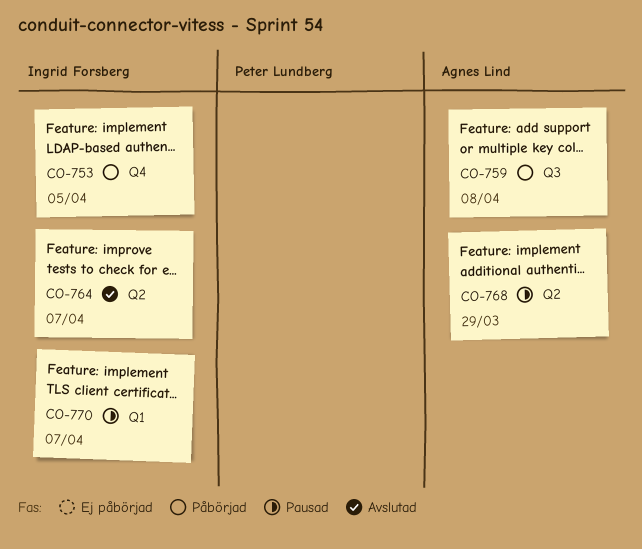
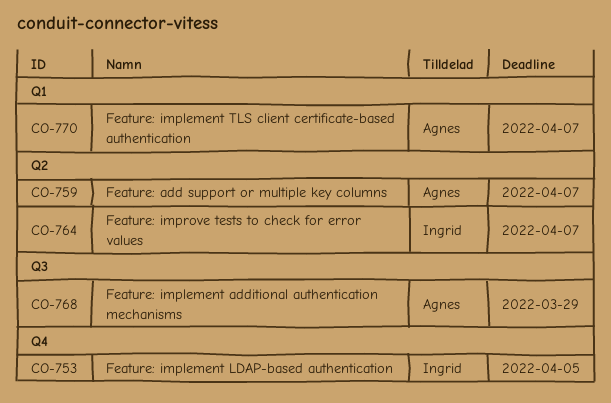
CO-759, label: Q3 -> Q2
CO-759, due: Apr 8 -> Apr 7
CO-768, label: Q2 -> Q3
CO-770, owner: Ingrid Forsberg -> Agnes Lind

